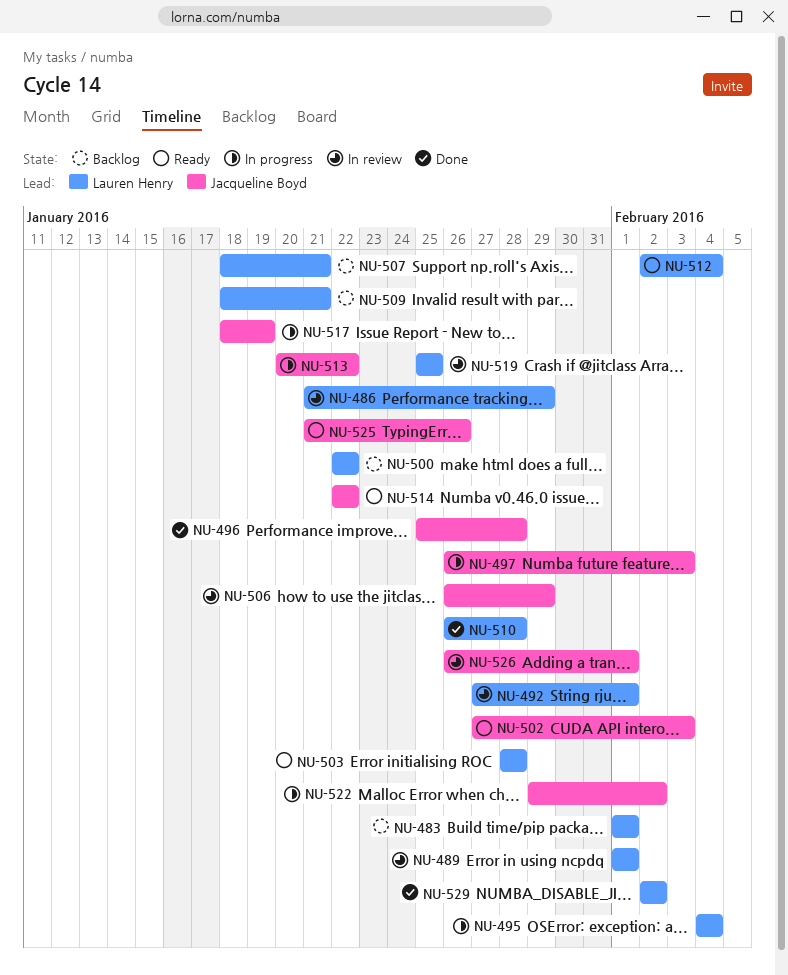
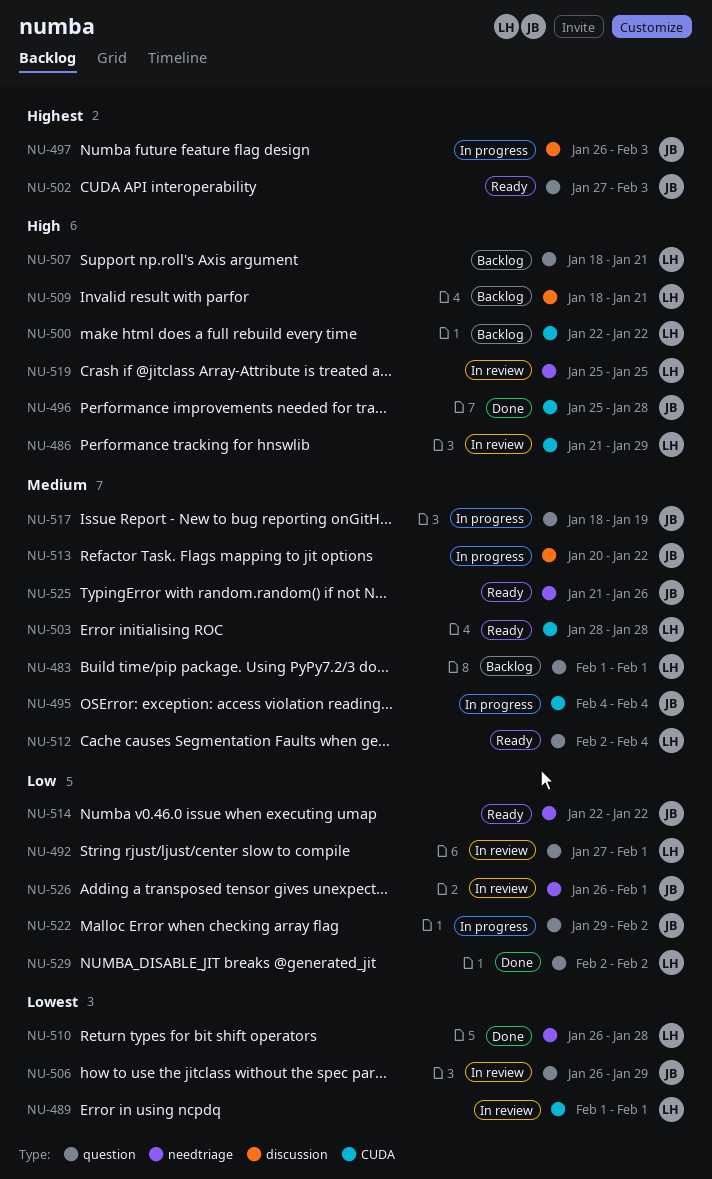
NU-495, owner: Lauren Henry -> Jacqueline Boyd

